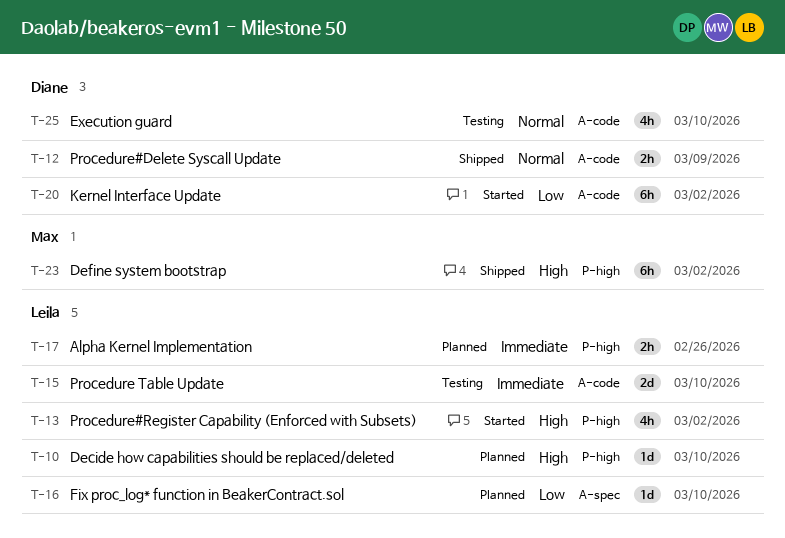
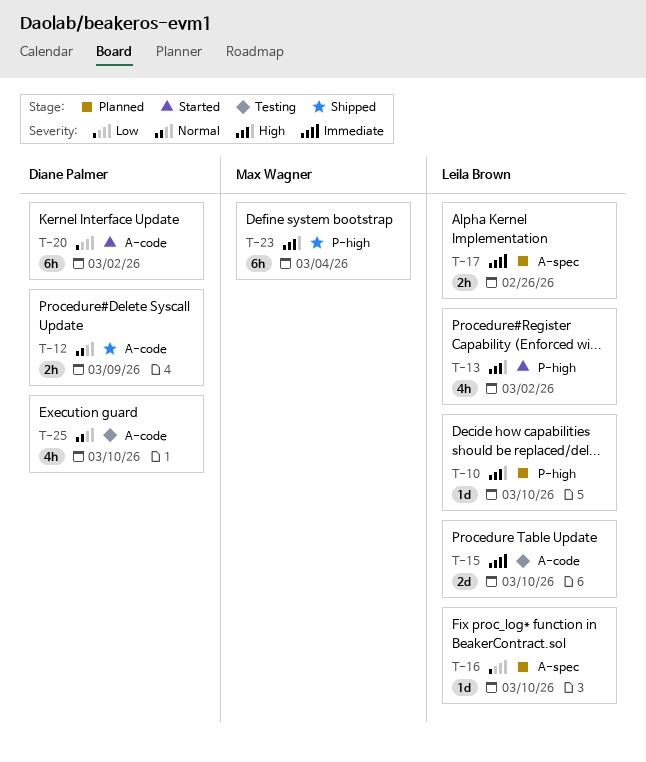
T-17, label: P-high -> A-spec
T-23, due: Mar 2 -> Mar 4

